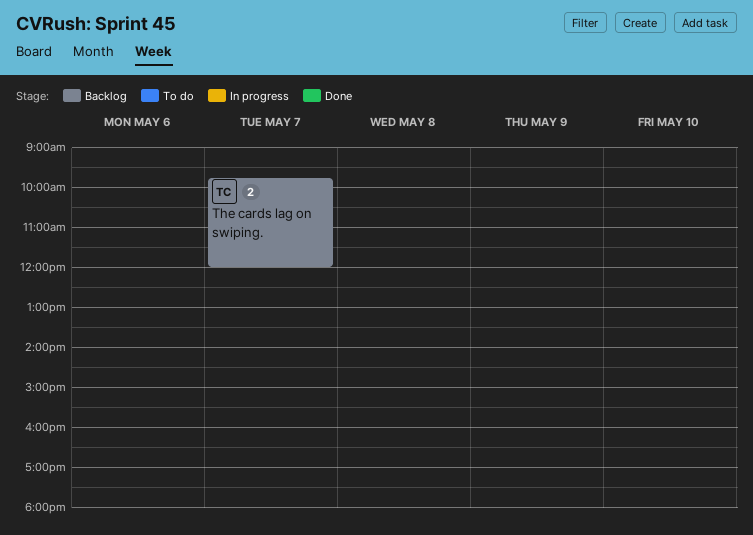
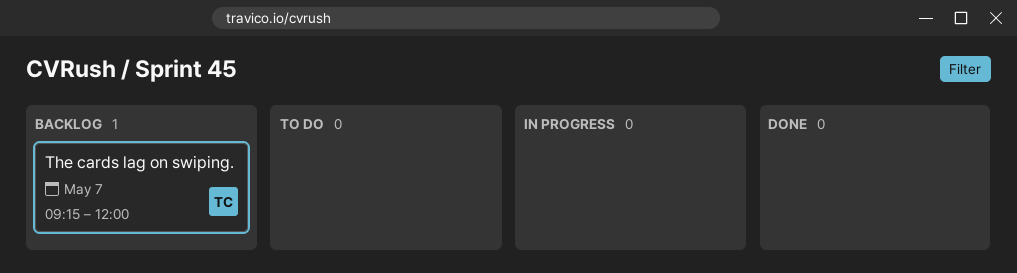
The cards lag on swiping., begins: 09:45 -> 09:15

